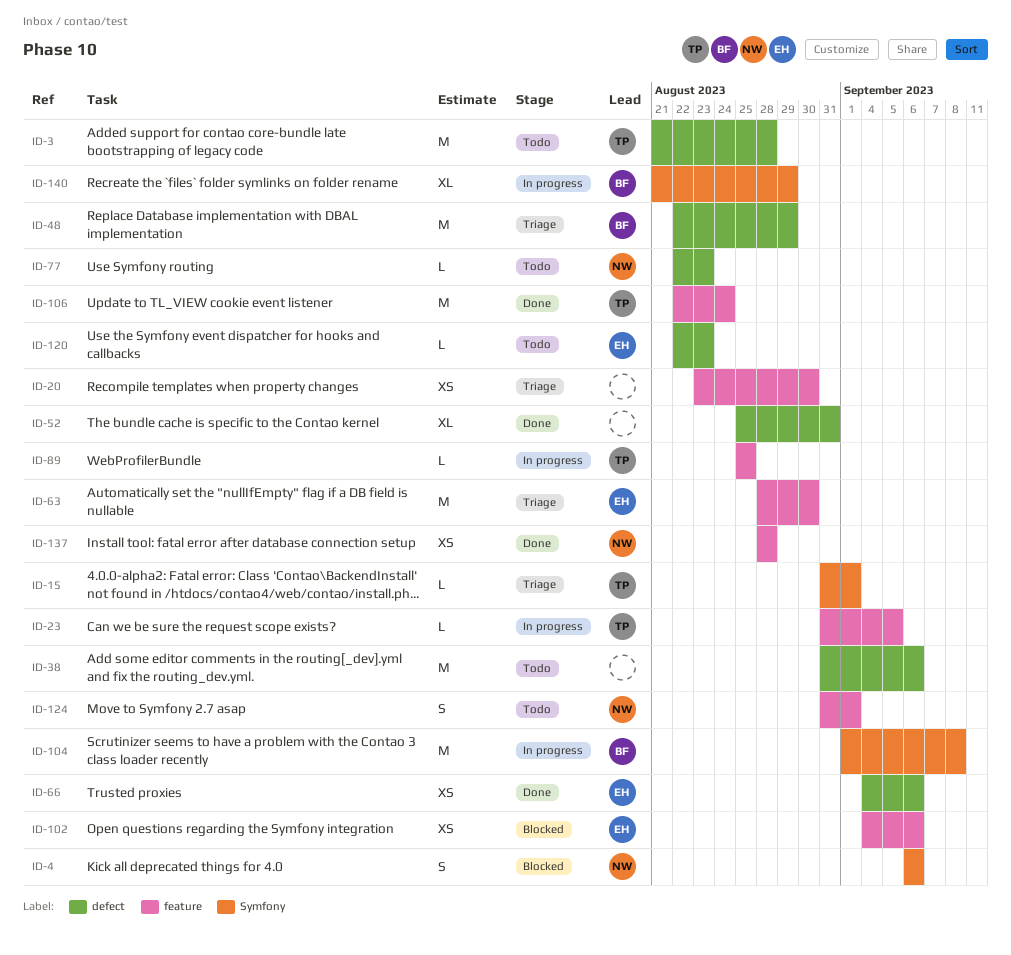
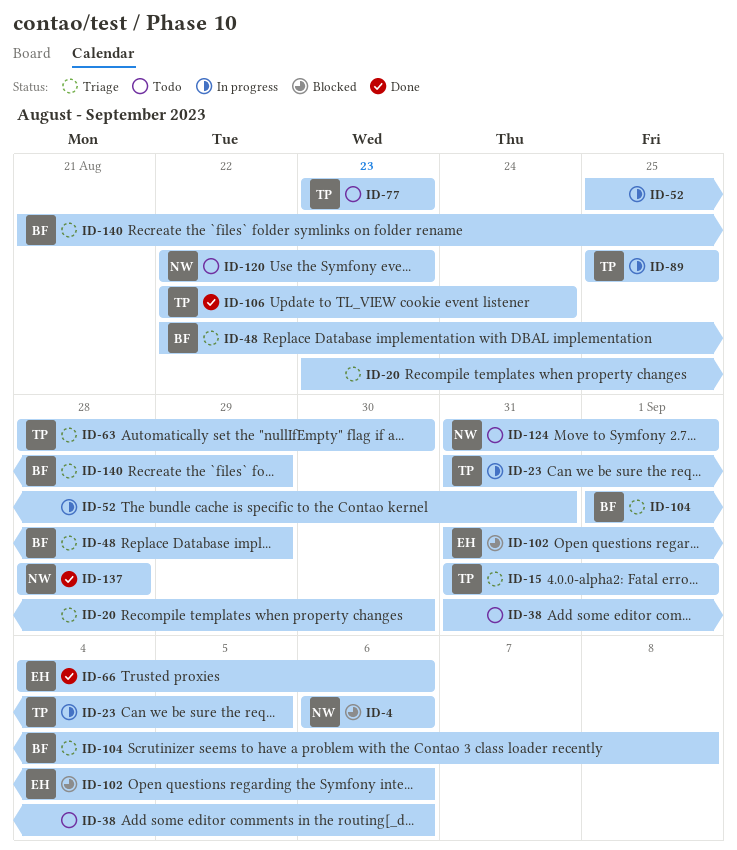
ID-3: present -> none
ID-52, status: Done -> In progress
ID-63, owner: EH -> TP
ID-77, owner: NW -> TP
ID-77, start: Aug 22 -> Aug 23
ID-102, start: Sep 4 -> Aug 31
ID-104, status: In progress -> Triage
ID-120, owner: EH -> NW
ID-140, status: In progress -> Triage

